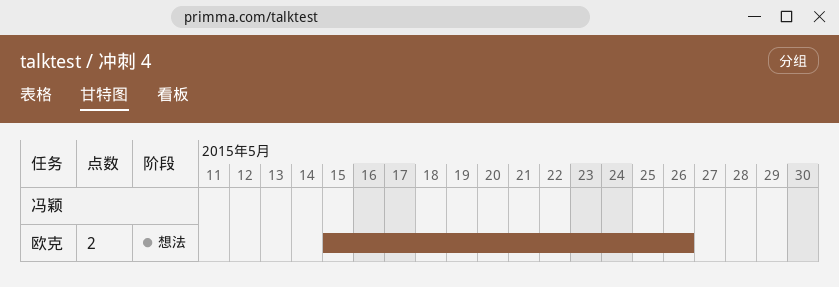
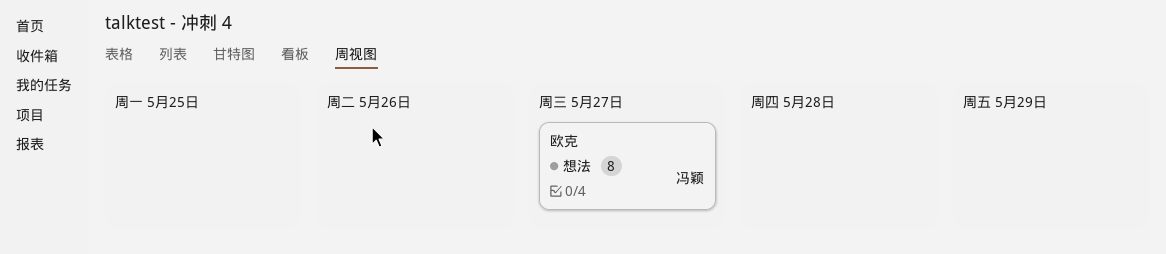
欧克, estimate: 2 -> 8
欧克, due: May 26 -> May 27

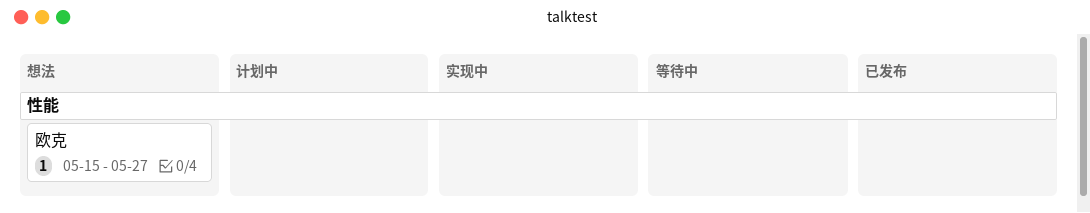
欧克, estimate: 8 -> 1

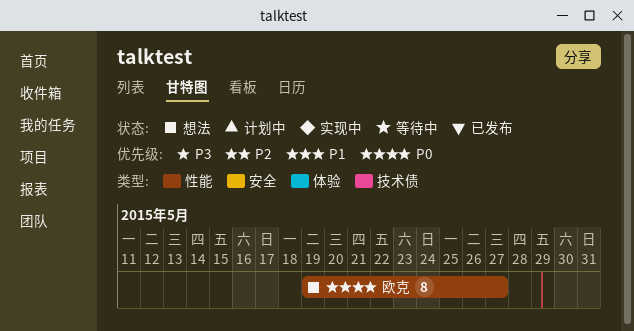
欧克, estimate: 1 -> 8
欧克, start: May 15 -> May 19

